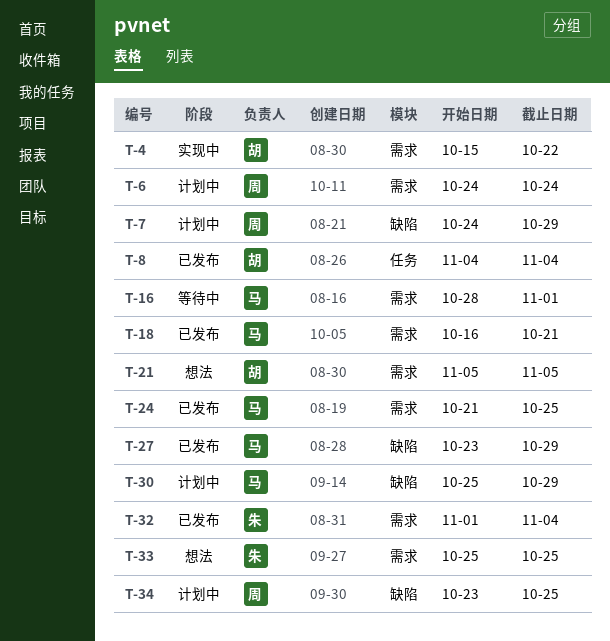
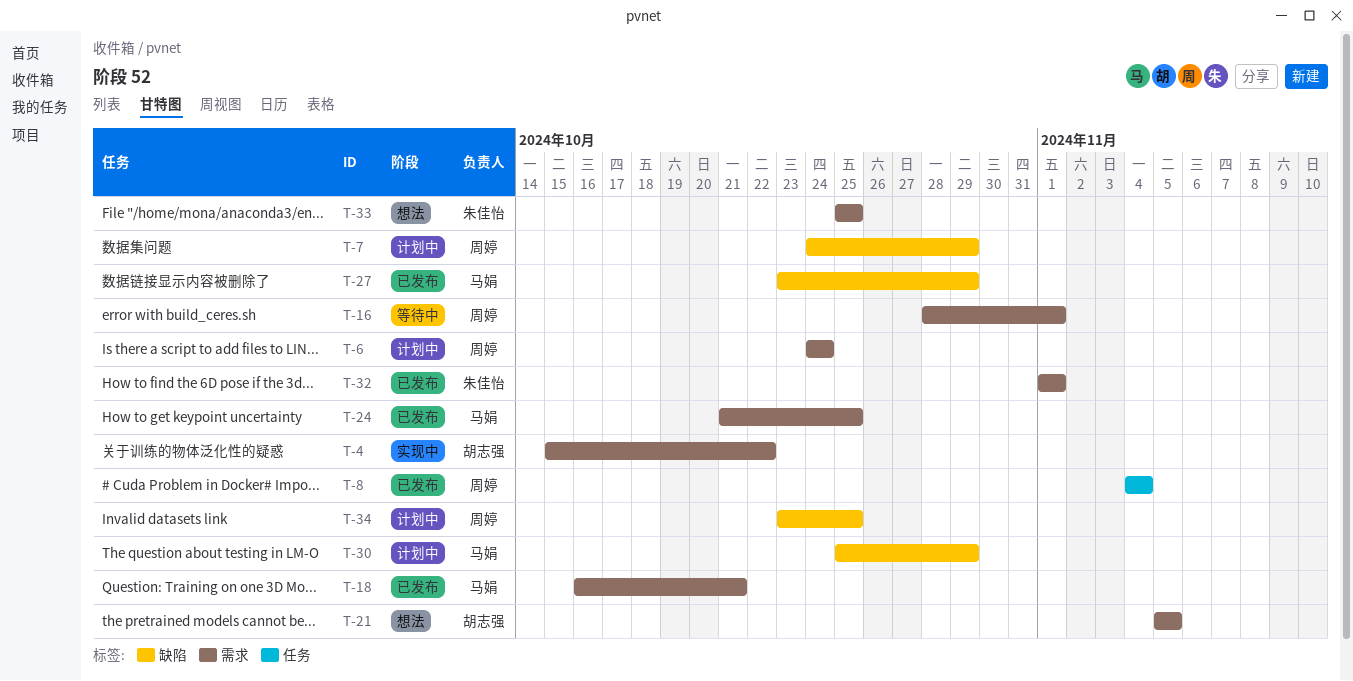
T-8, owner: 胡志强 -> 周婷
T-16, owner: 马娟 -> 周婷
T-32, due: Nov 4 -> Nov 1

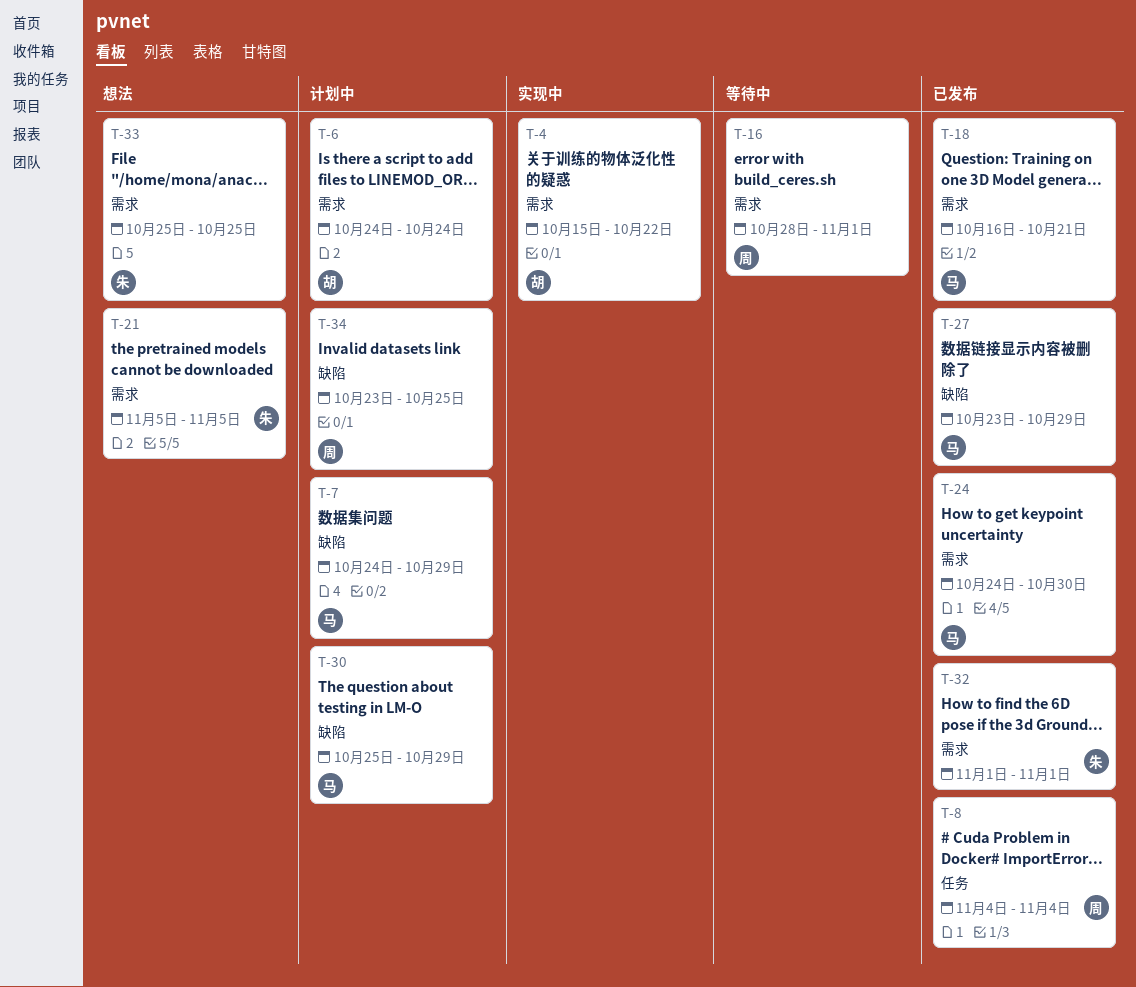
T-6, owner: 周婷 -> 胡志强
T-7, owner: 周婷 -> 马娟
T-21, owner: 胡志强 -> 朱佳怡
T-24, start: Oct 21 -> Oct 24
T-24, due: Oct 25 -> Oct 30

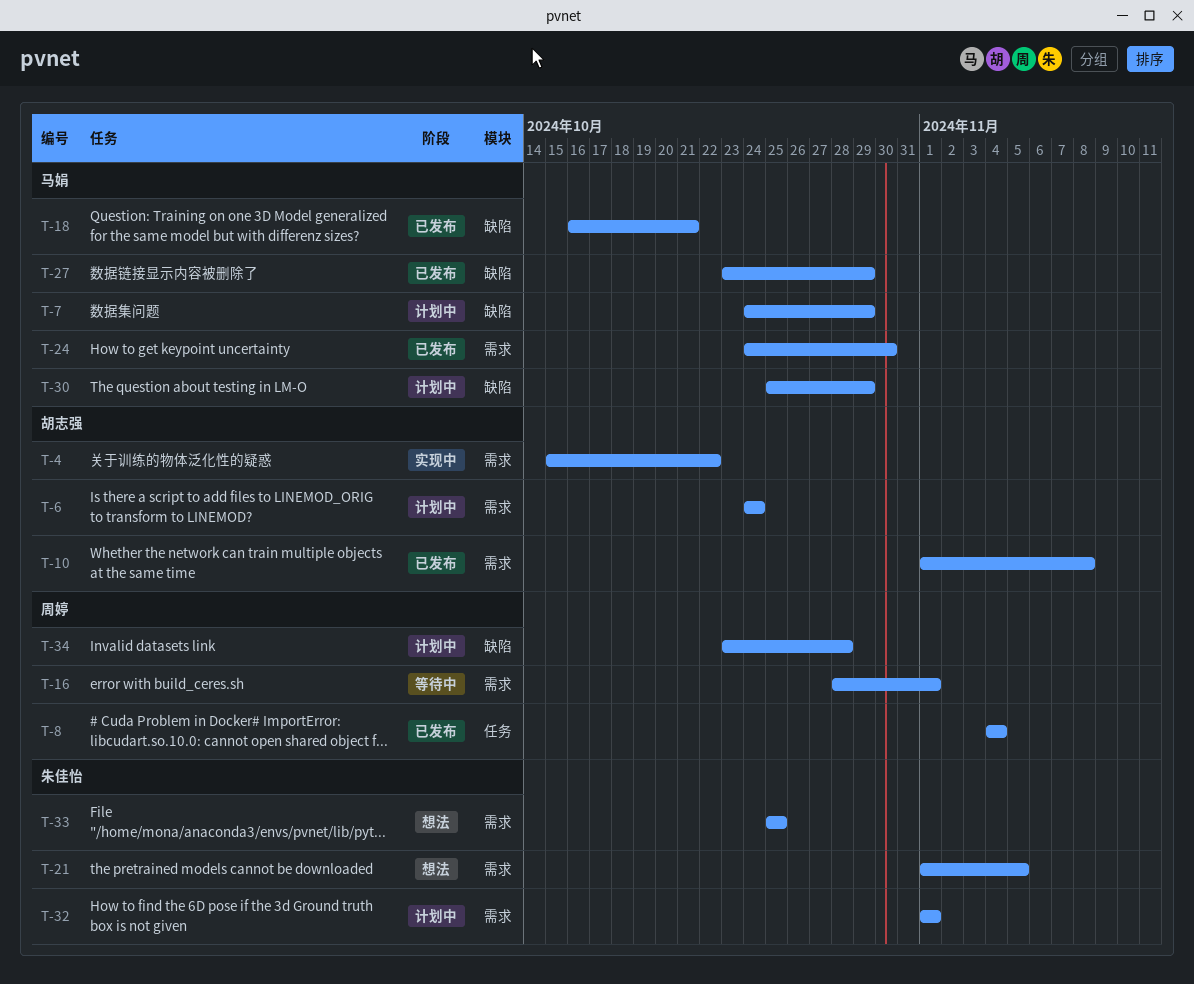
T-10: none -> present
T-18, label: 需求 -> 缺陷
T-21, start: Nov 5 -> Nov 1
T-32, status: 已发布 -> 计划中
T-34, due: Oct 25 -> Oct 28

